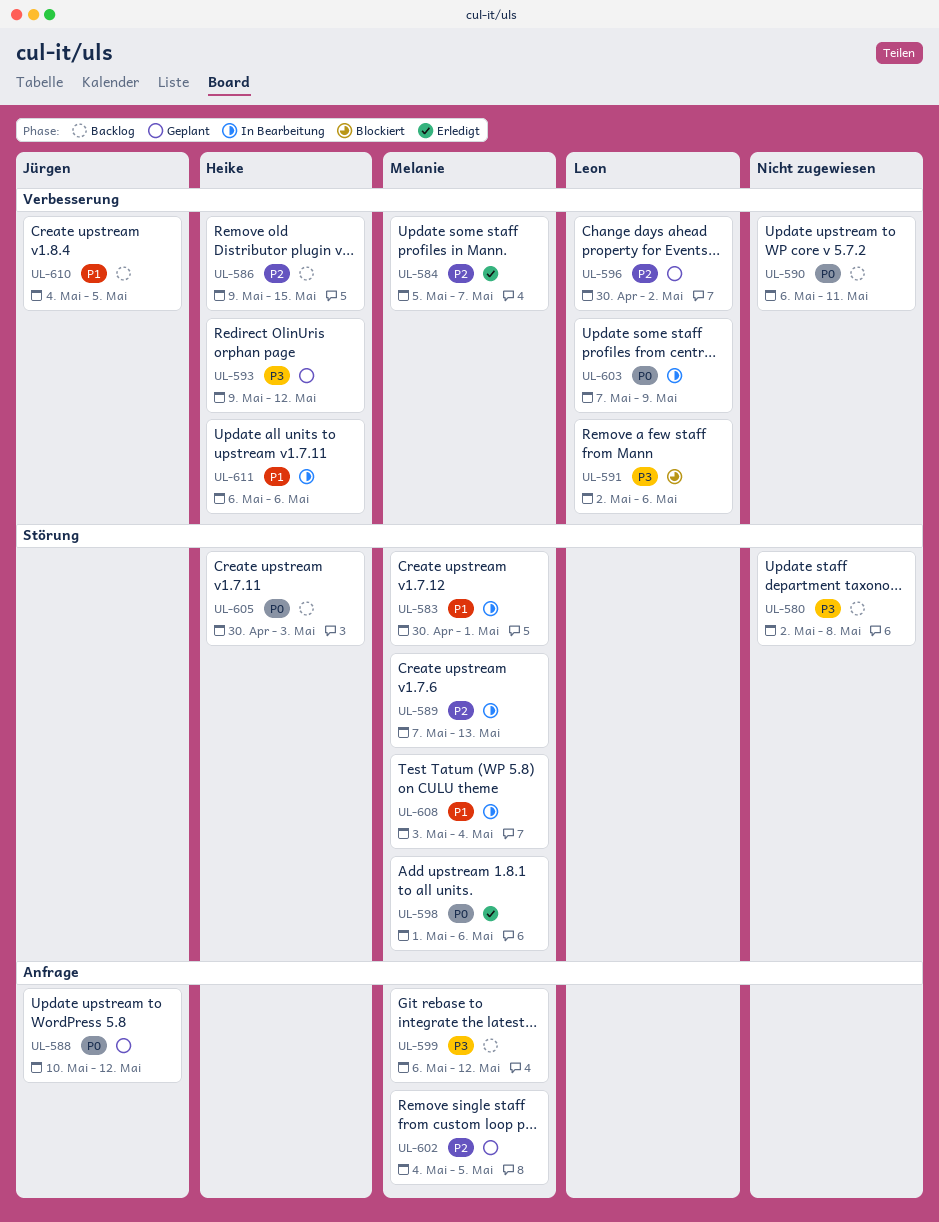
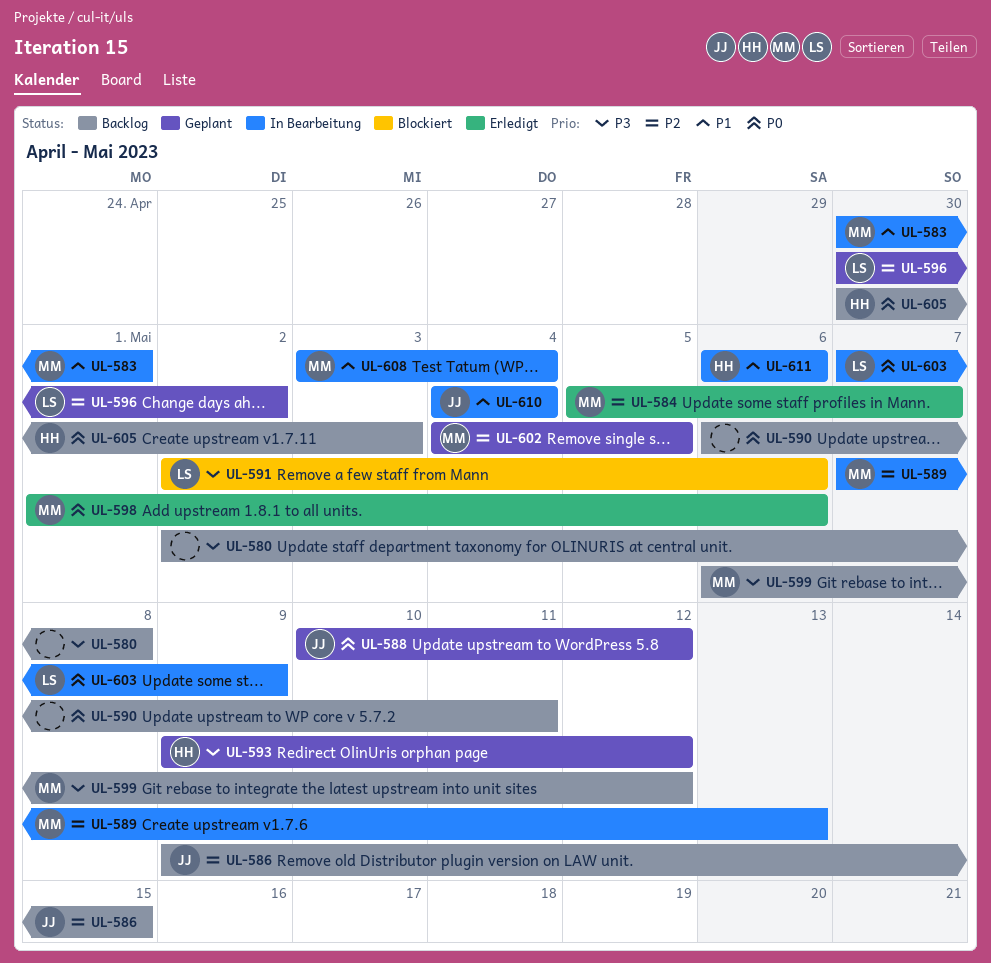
UL-586, owner: Heike -> Jürgen
UL-610, status: Backlog -> In Bearbeitung
UL-610, due: May 5 -> May 4

